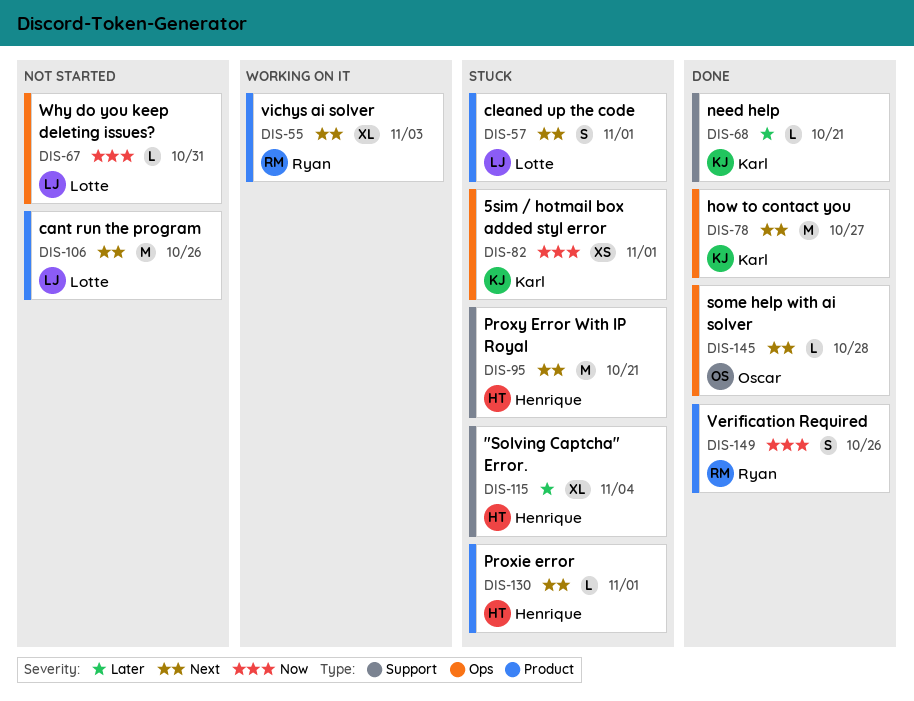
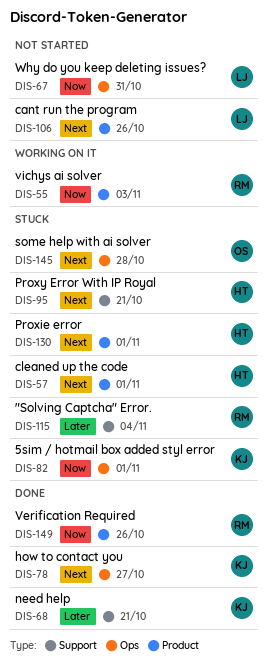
DIS-55, priority: Next -> Now
DIS-57, owner: Lotte -> Henrique
DIS-115, owner: Henrique -> Ryan
DIS-145, status: Done -> Stuck

